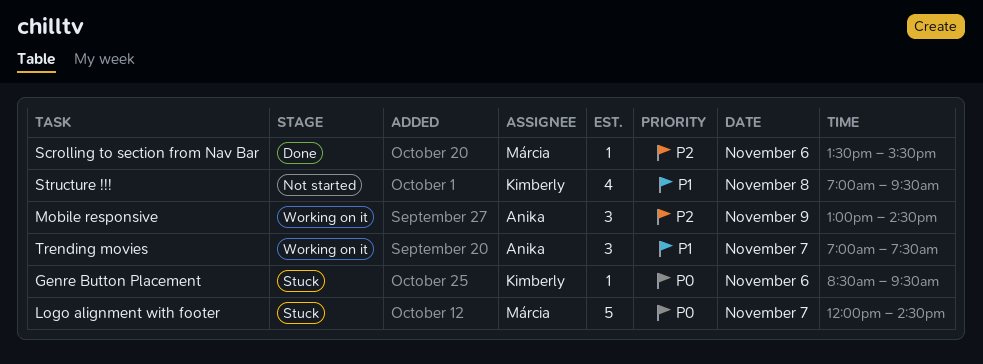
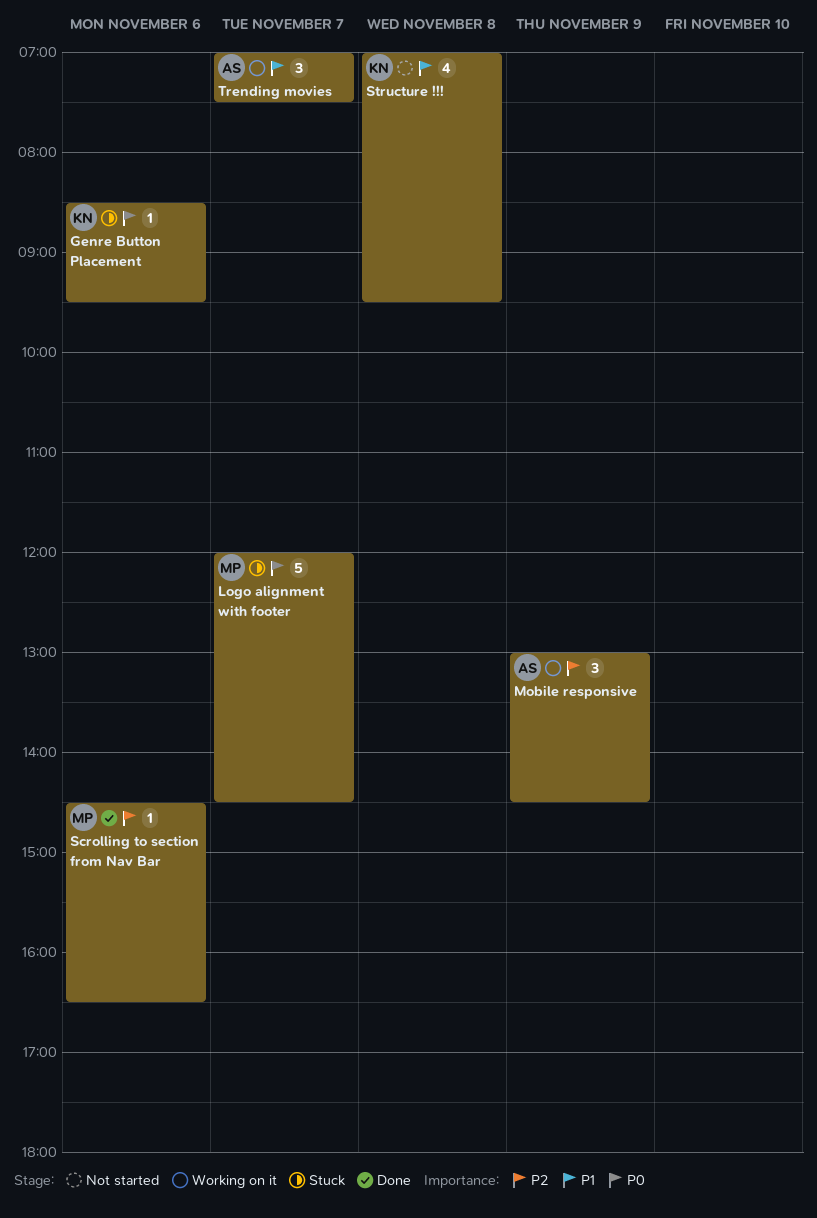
Scrolling to section from Nav Bar, begins: 13:30 -> 14:30
Scrolling to section from Nav Bar, ends: 15:30 -> 16:30

